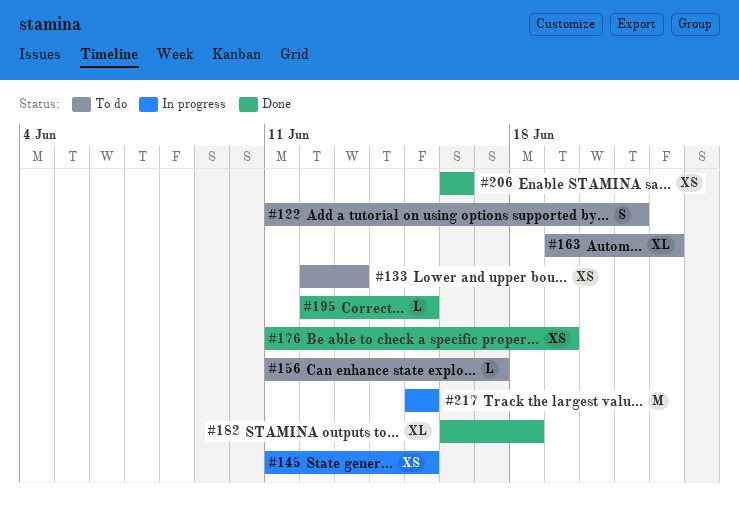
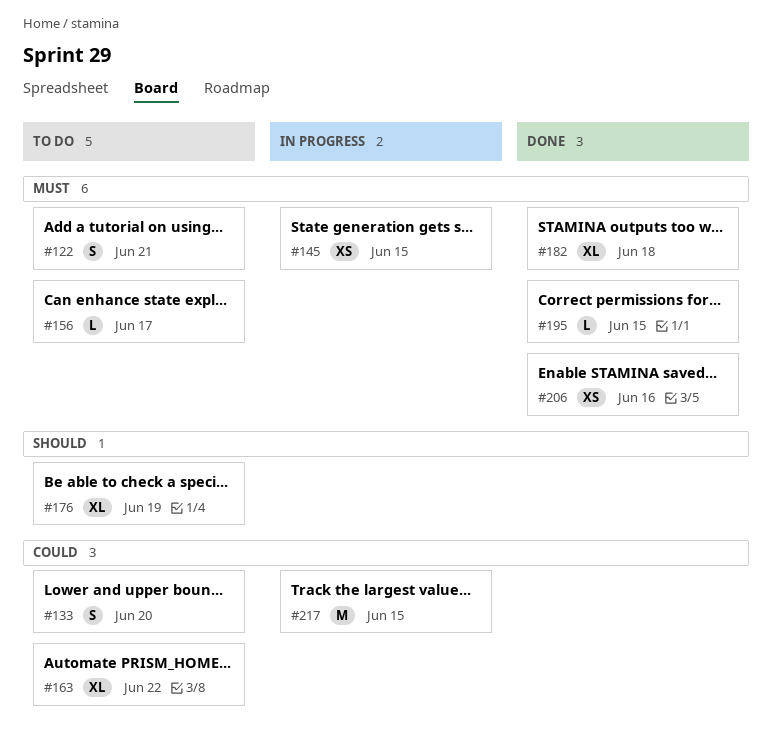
#133, estimate: XS -> S
#133, due: Jun 13 -> Jun 20
#176, status: Done -> To do
#176, estimate: XS -> XL

